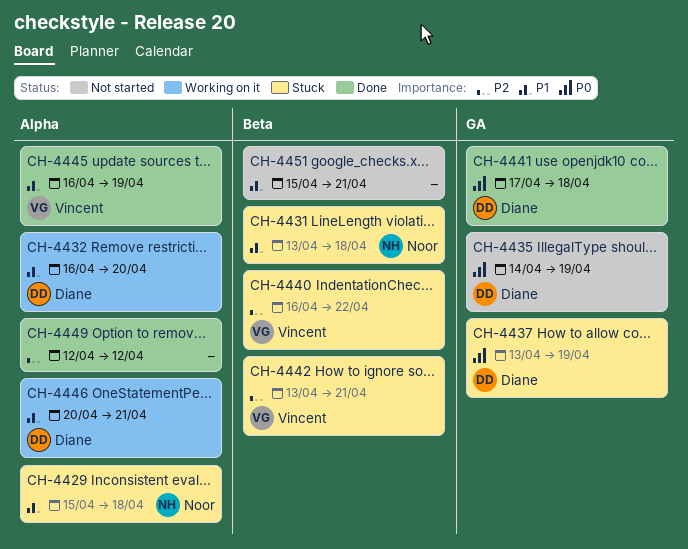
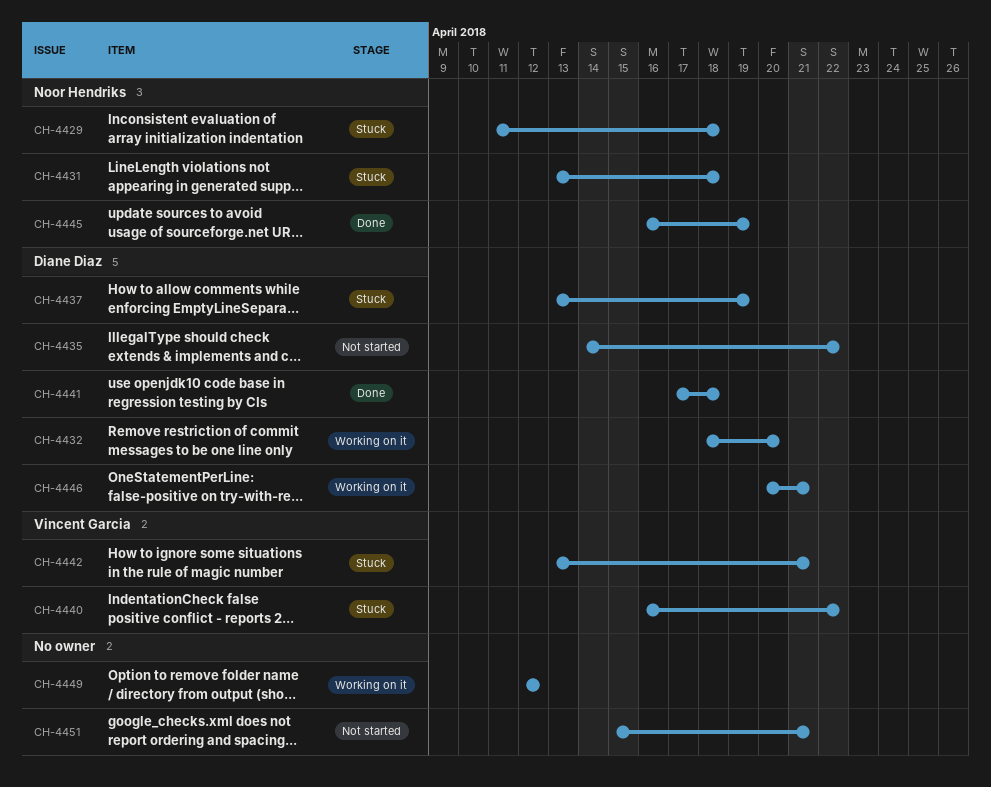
CH-4429, start: Apr 15 -> Apr 11
CH-4432, start: Apr 16 -> Apr 18
CH-4435, due: Apr 19 -> Apr 22
CH-4445, owner: Vincent Garcia -> Noor Hendriks
CH-4449, status: Done -> Working on it

